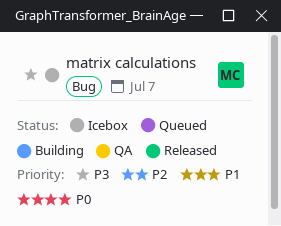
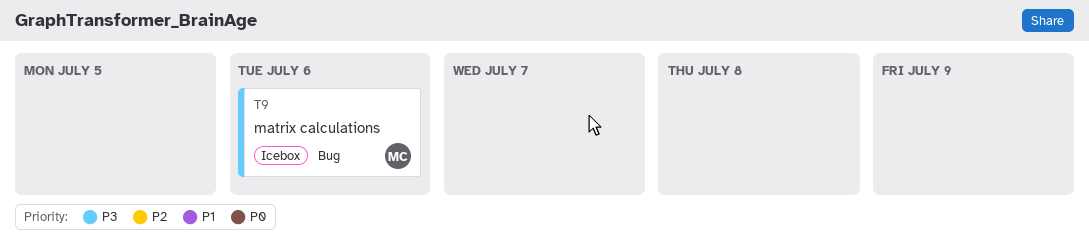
matrix calculations, due: Jul 7 -> Jul 6

